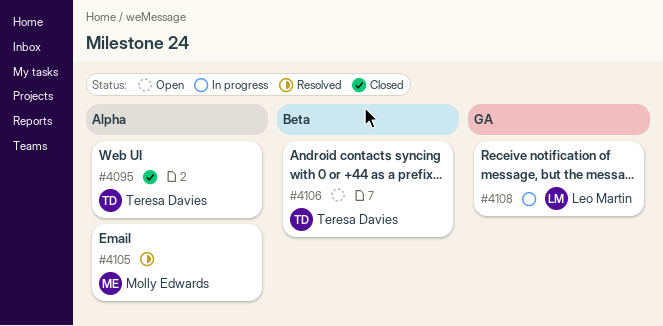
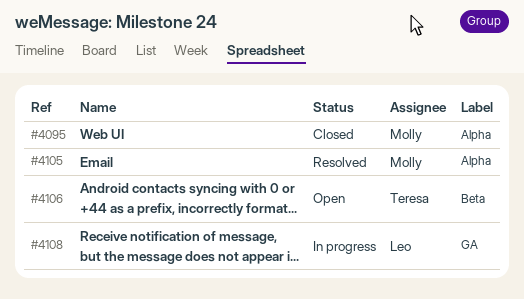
#4095, owner: Teresa Davies -> Molly Edwards

